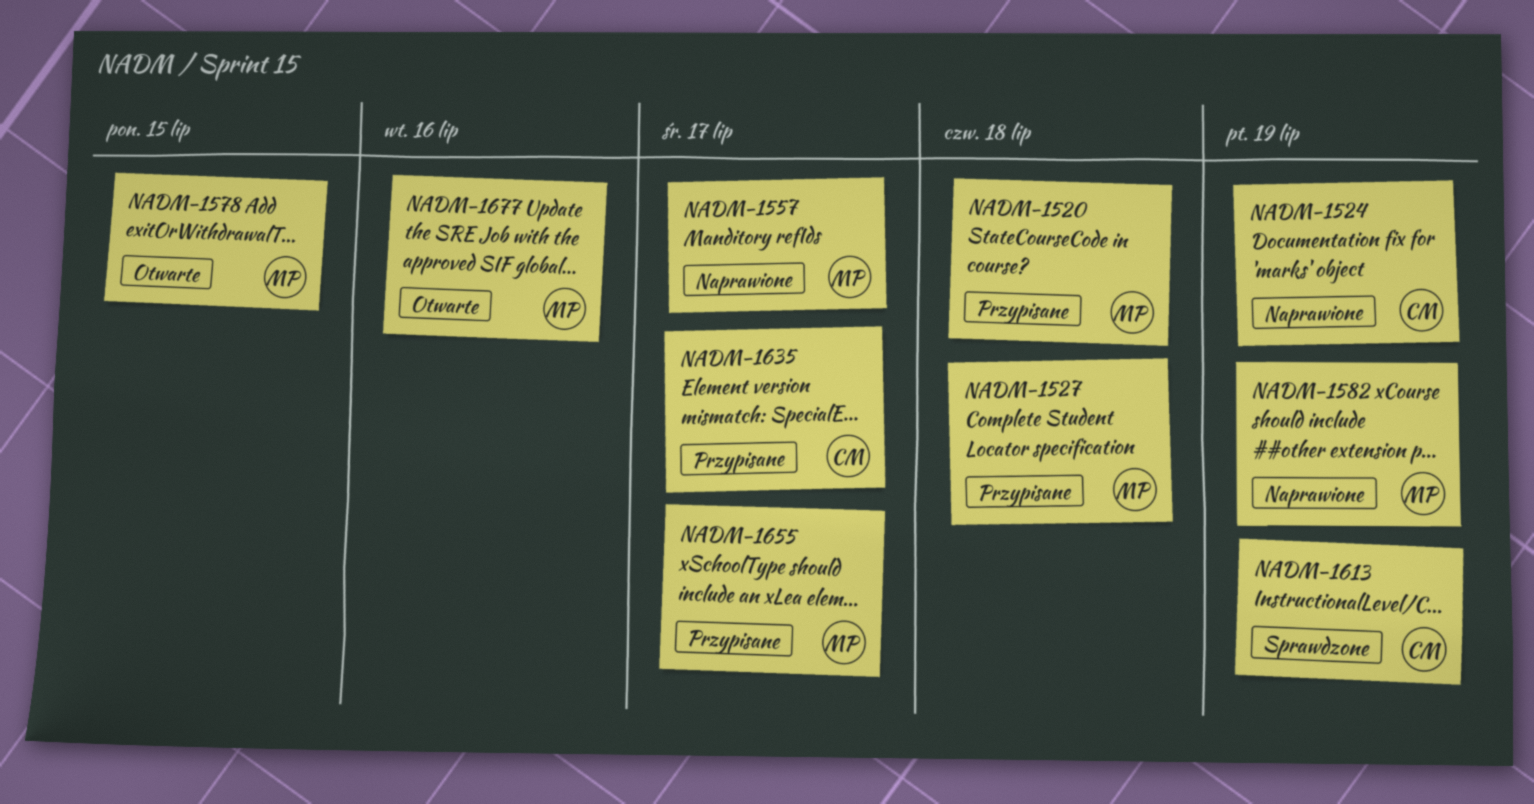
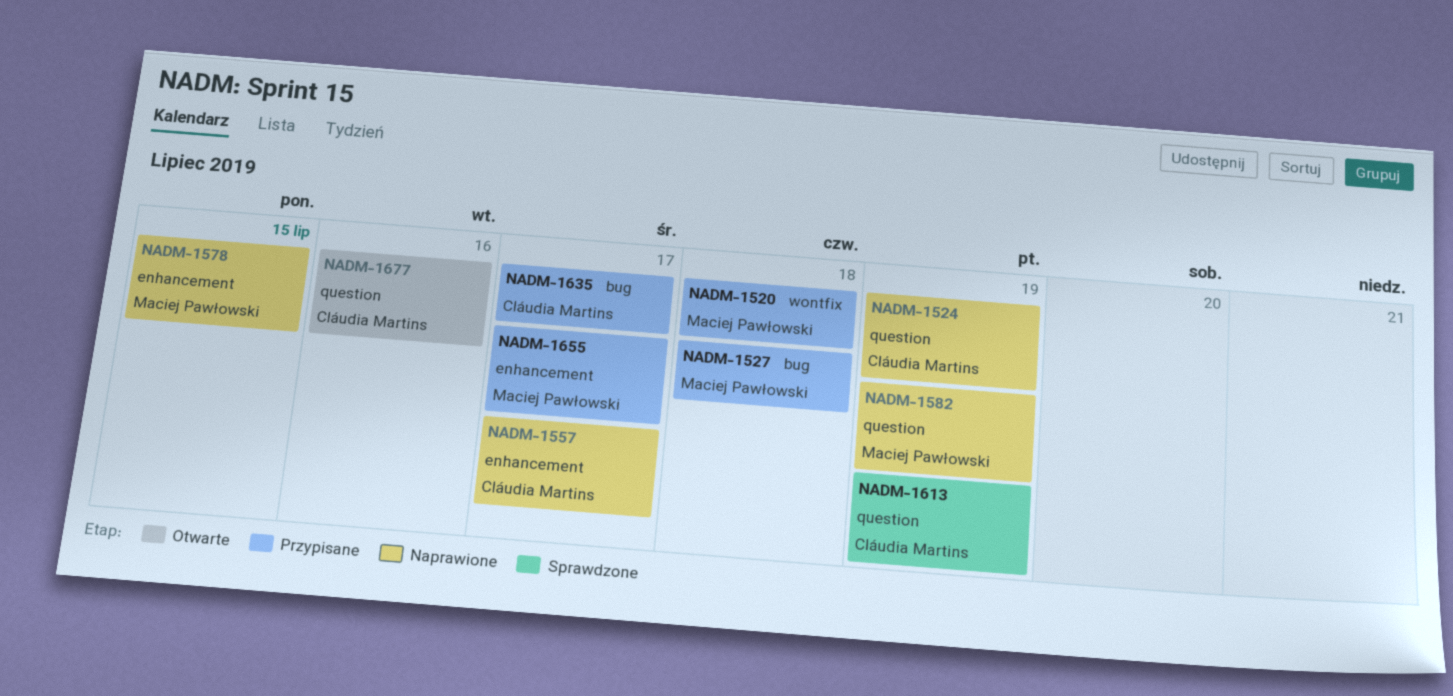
NADM-1557, owner: Maciej Pawłowski -> Cláudia Martins
NADM-1578, status: Otwarte -> Naprawione
NADM-1677, owner: Maciej Pawłowski -> Cláudia Martins

